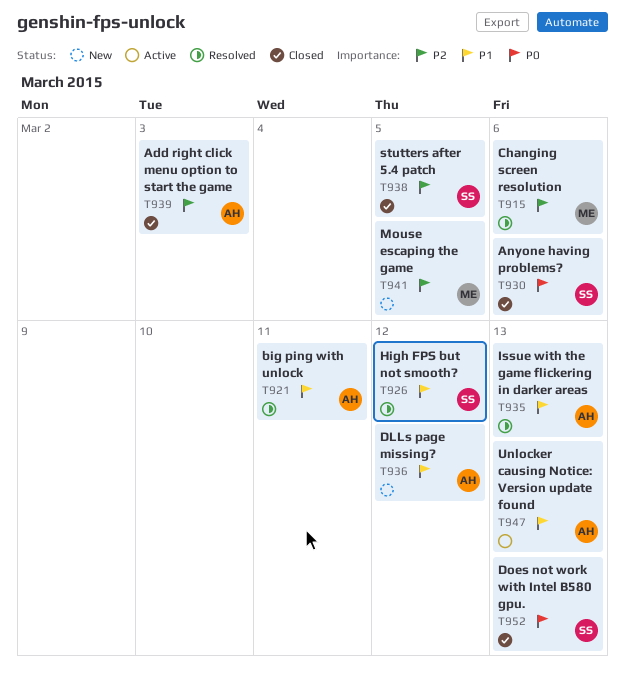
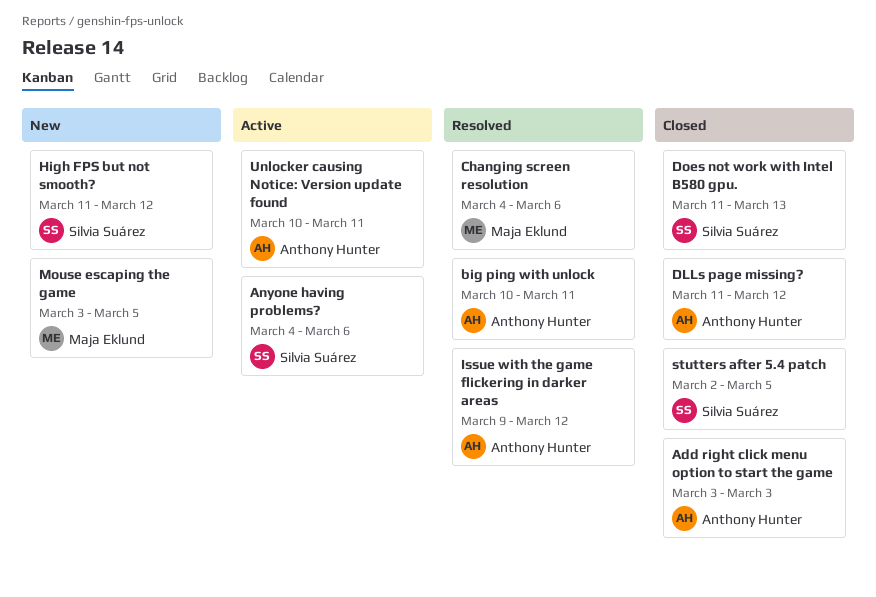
Anyone having problems?, status: Closed -> Active
DLLs page missing?, status: New -> Closed
High FPS but not smooth?, status: Resolved -> New
Issue with the game flickering in darker areas, due: Mar 13 -> Mar 12
Unlocker causing Notice: Version update found, due: Mar 13 -> Mar 11

